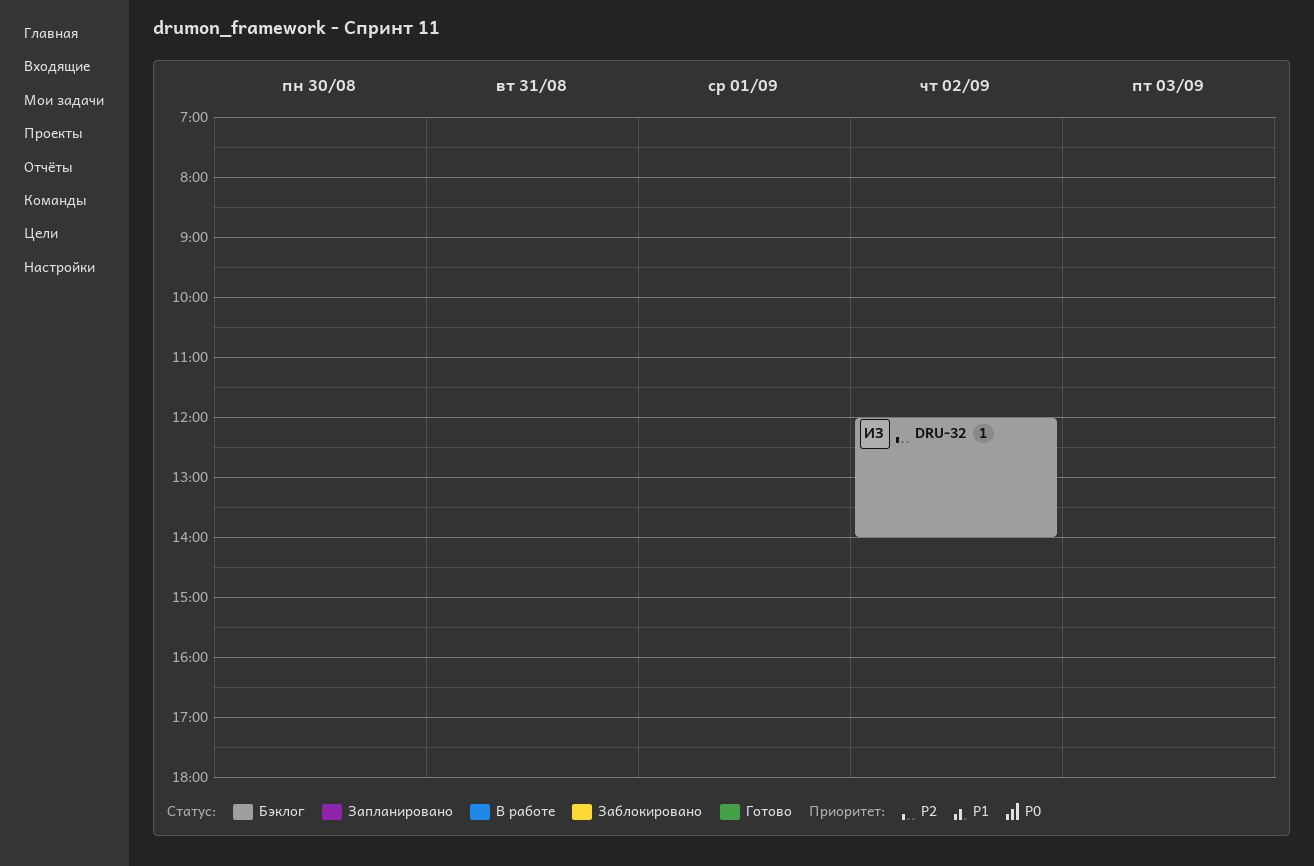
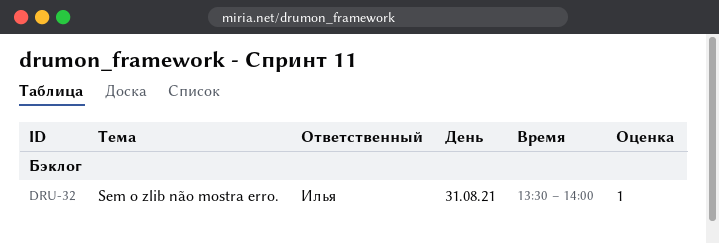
DRU-32, day: Sep 2 -> Aug 31
DRU-32, begins: 12:00 -> 13:30

